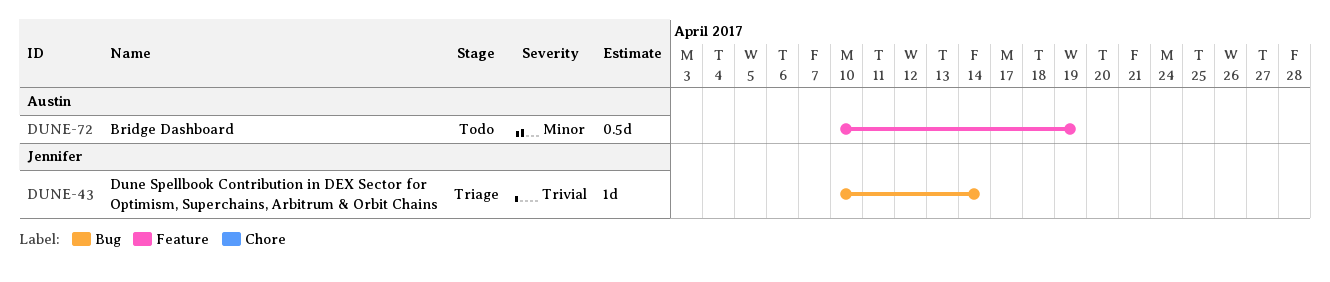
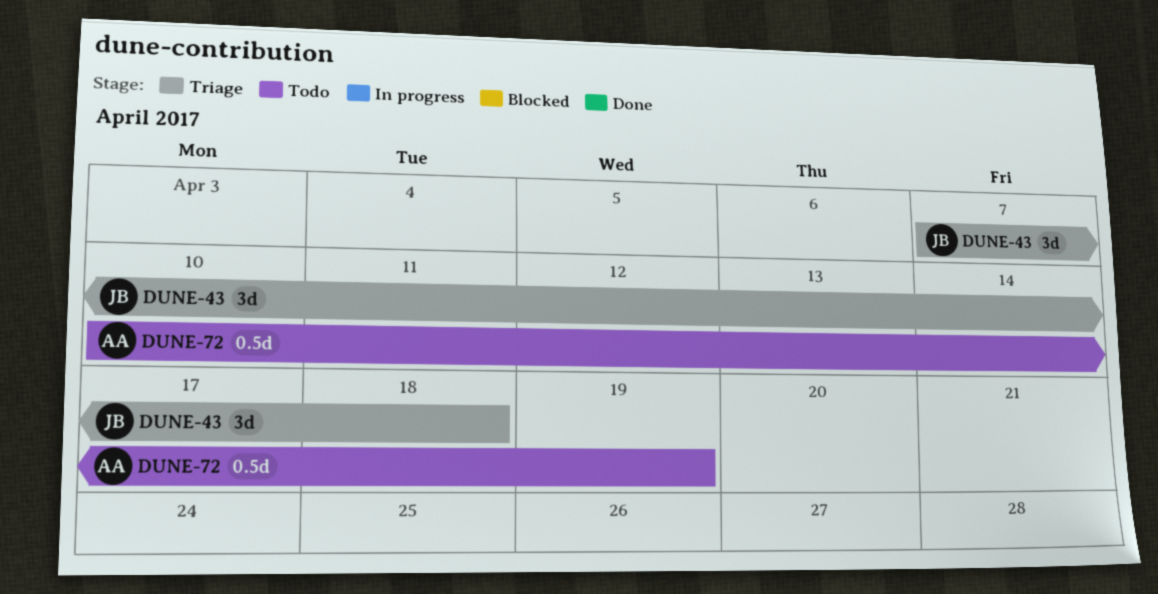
DUNE-43, estimate: 1d -> 3d
DUNE-43, start: Apr 10 -> Apr 7
DUNE-43, due: Apr 14 -> Apr 18

